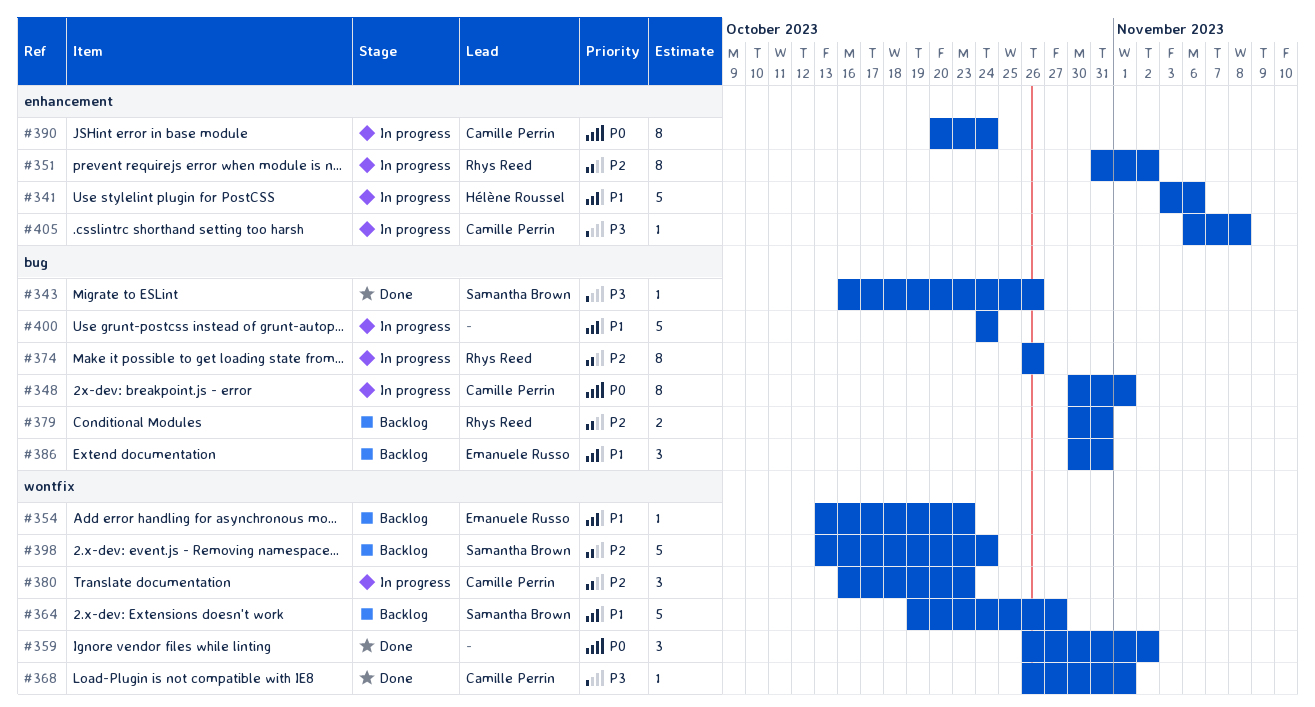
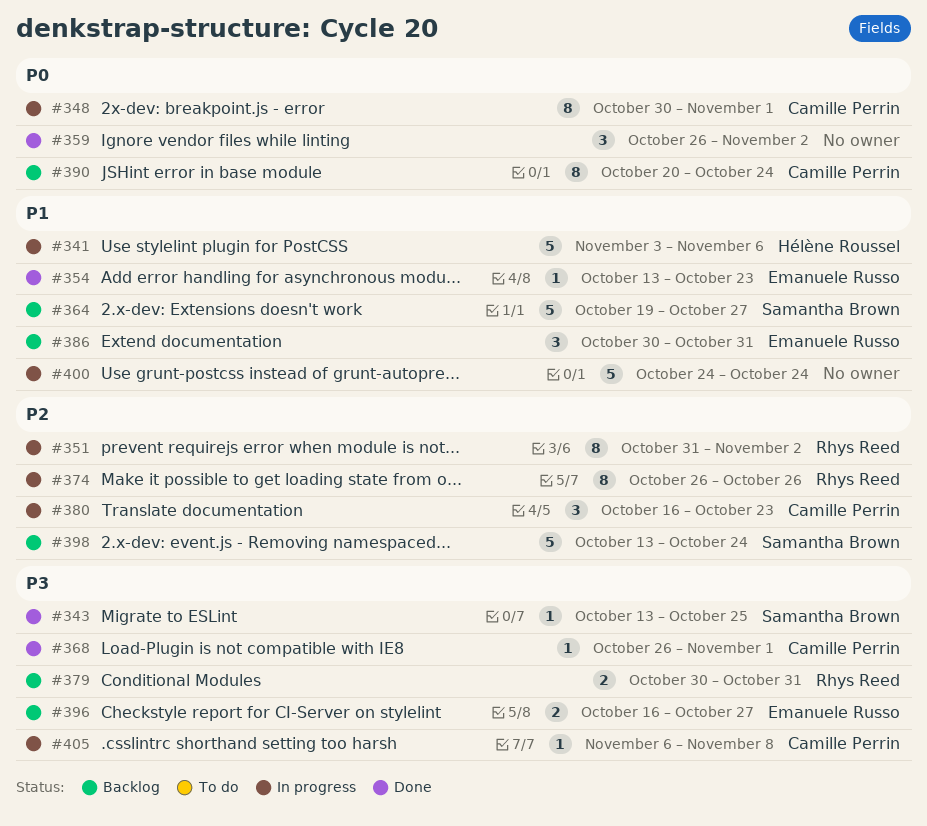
#343, start: Oct 16 -> Oct 13
#343, due: Oct 26 -> Oct 25
#354, status: Backlog -> Done
#379, priority: P2 -> P3
#390, status: In progress -> Backlog
#396: none -> present

